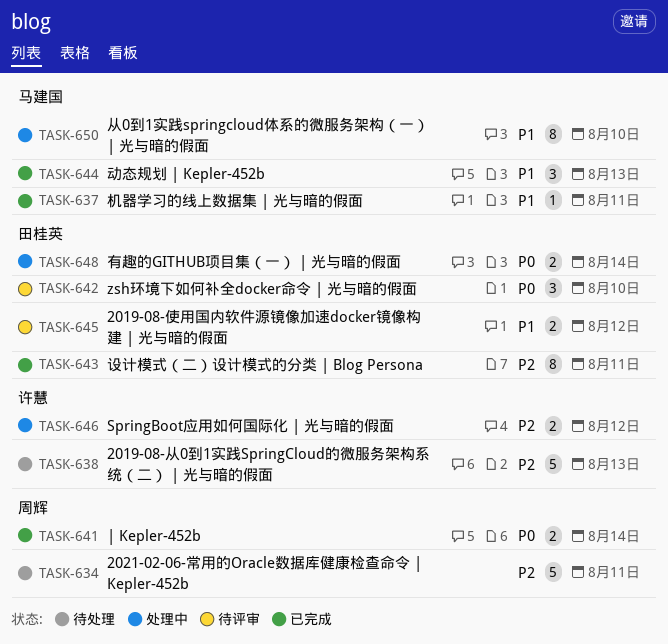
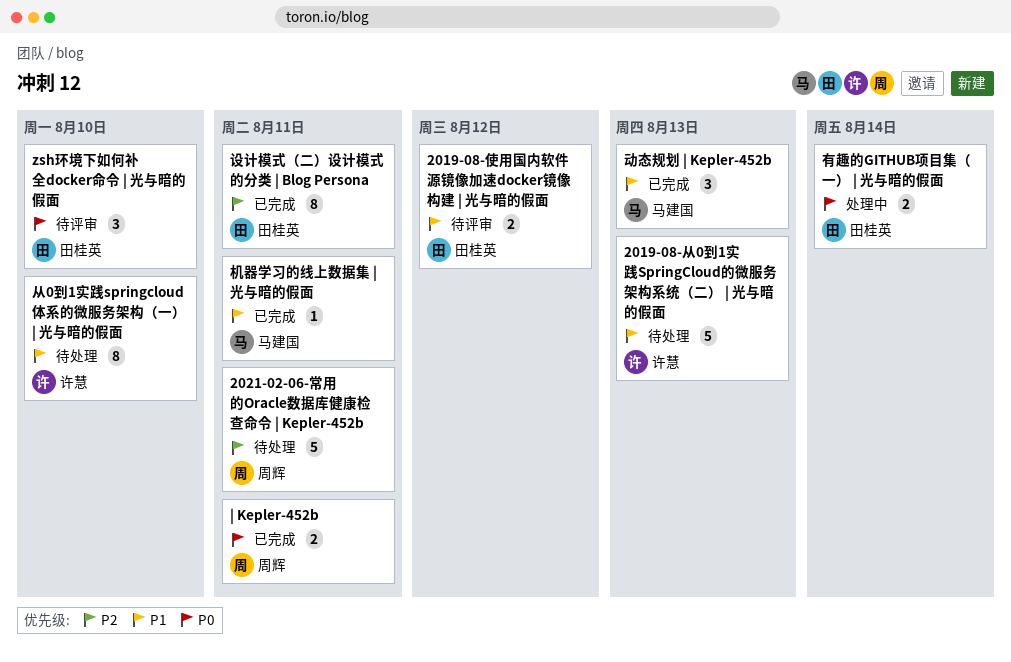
2019-08-从0到1实践SpringCloud的微服务架构系统（二） | 光与暗的假面, priority: P2 -> P1
SpringBoot应用如何国际化 | 光与暗的假面: present -> none
| Kepler-452b, due: Aug 14 -> Aug 11
从0到1实践springcloud体系的微服务架构（一） | 光与暗的假面, status: 处理中 -> 待处理
从0到1实践springcloud体系的微服务架构（一） | 光与暗的假面, owner: 马建国 -> 许慧

